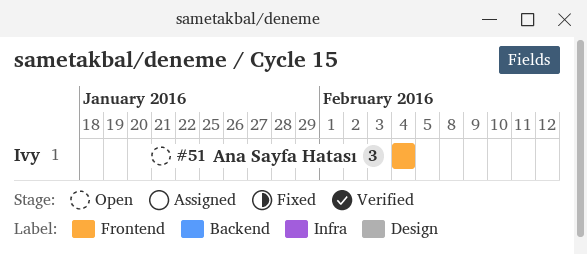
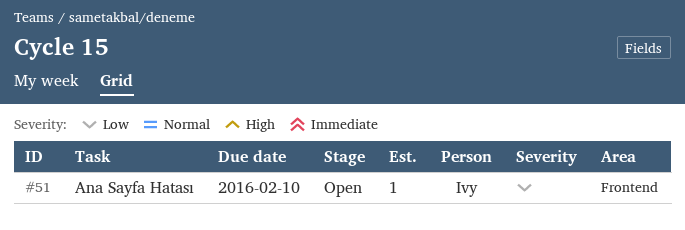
#51, estimate: 3 -> 1
#51, due: Feb 4 -> Feb 10

